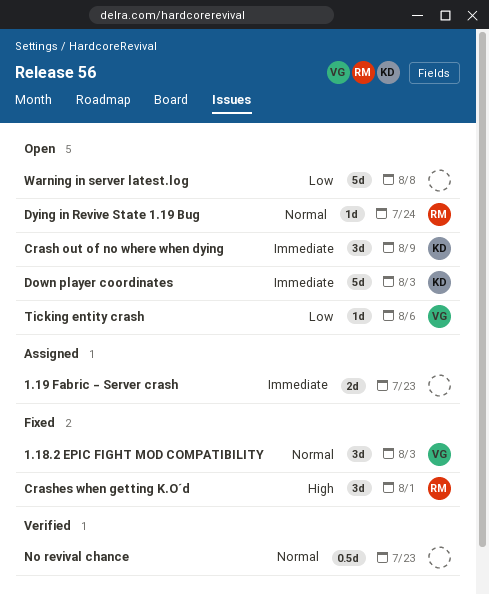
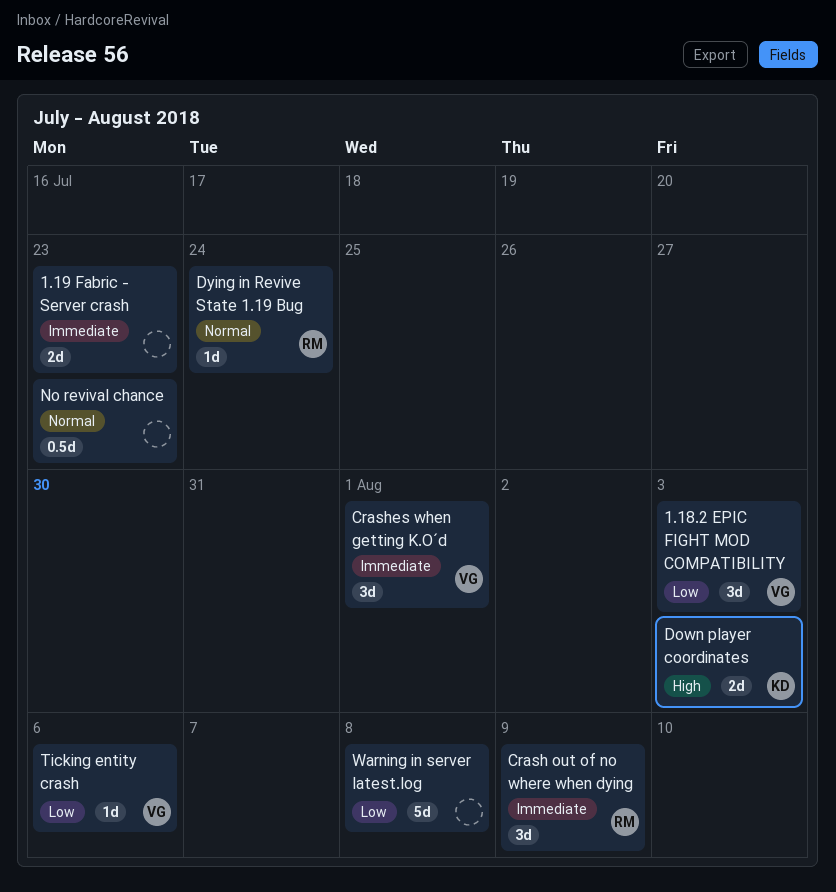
1.18.2 EPIC FIGHT MOD COMPATIBILITY, priority: Normal -> Low
Crash out of no where when dying, owner: KD -> RM
Crashes when getting K.O´d, owner: RM -> VG
Crashes when getting K.O´d, priority: High -> Immediate
Down player coordinates, priority: Immediate -> High
Down player coordinates, estimate: 5d -> 2d

